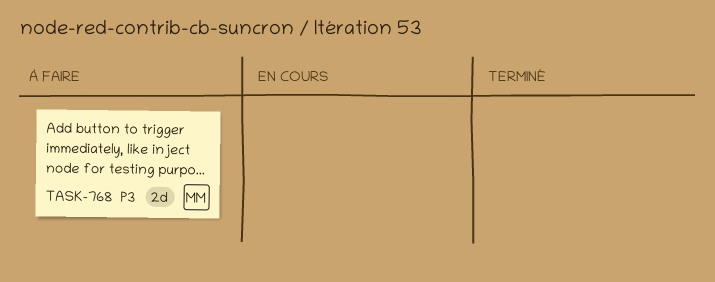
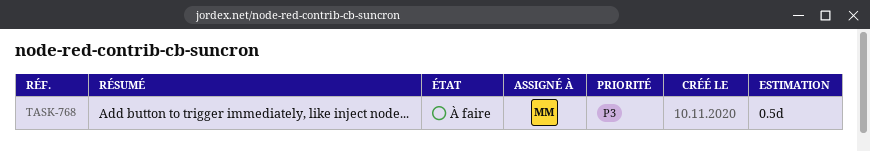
TASK-768, estimate: 2d -> 0.5d

